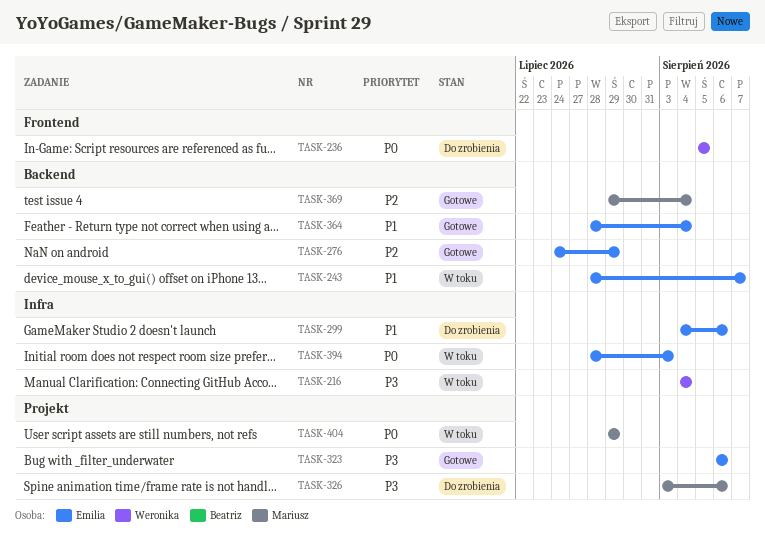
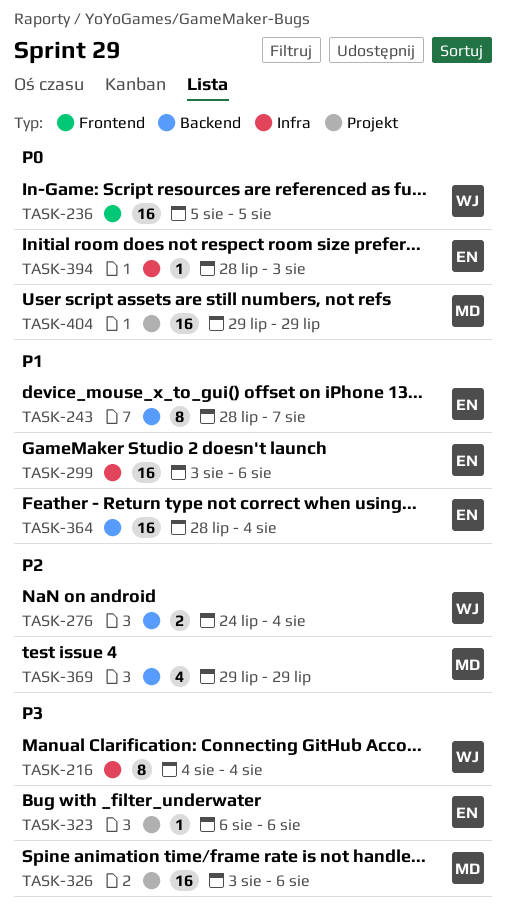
TASK-276, owner: Emilia -> Weronika
TASK-276, due: Jul 29 -> Aug 4
TASK-299, start: Aug 4 -> Aug 3
TASK-369, due: Aug 4 -> Jul 29

